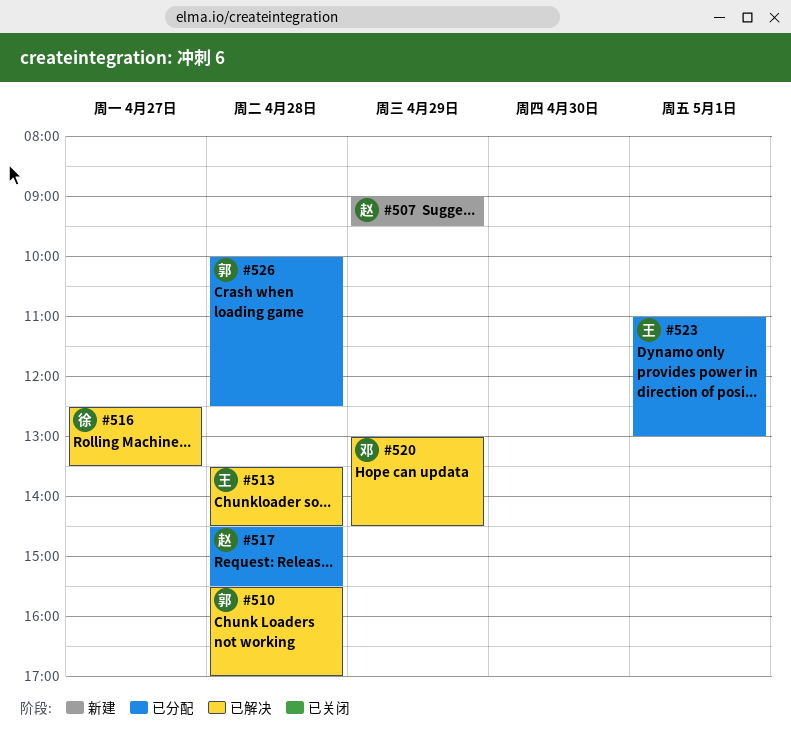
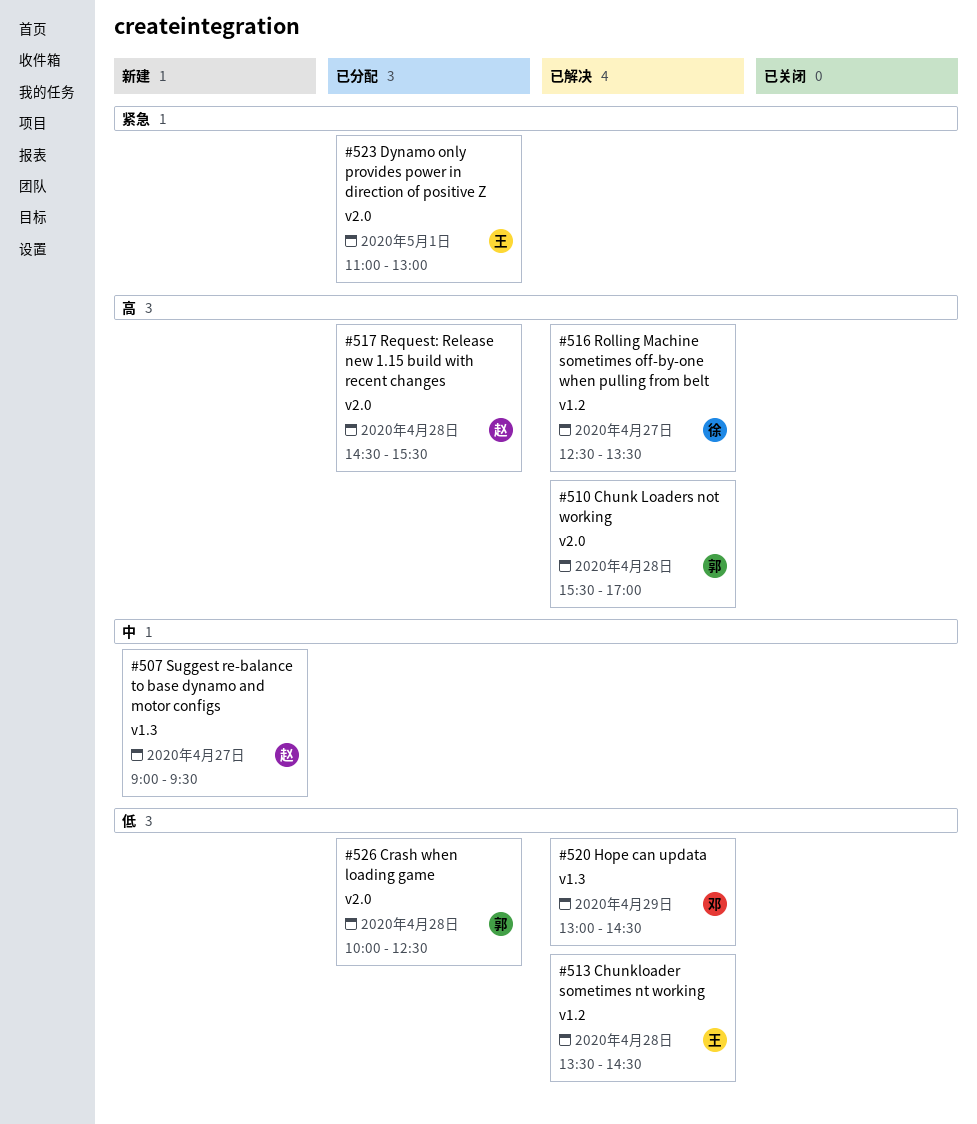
#507, day: Apr 29 -> Apr 27

